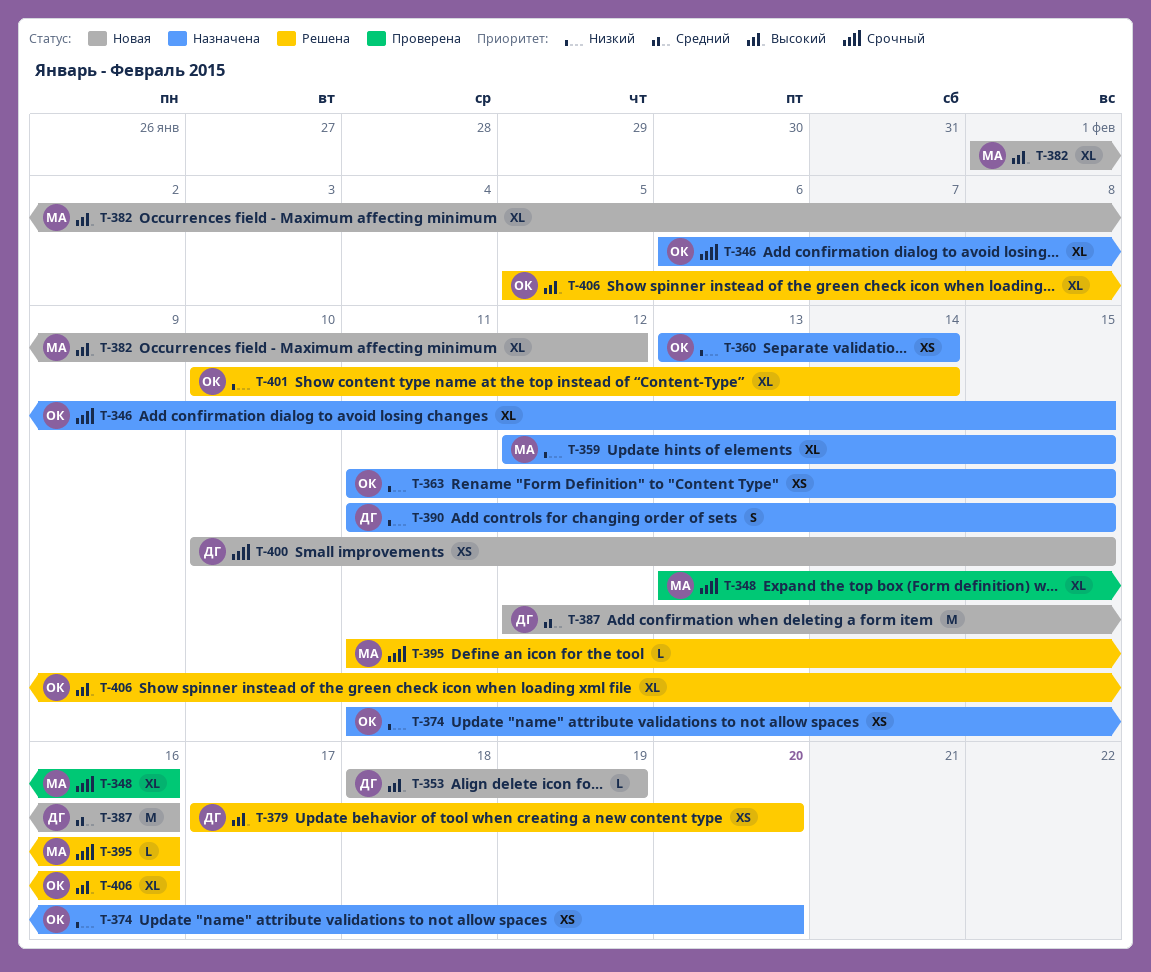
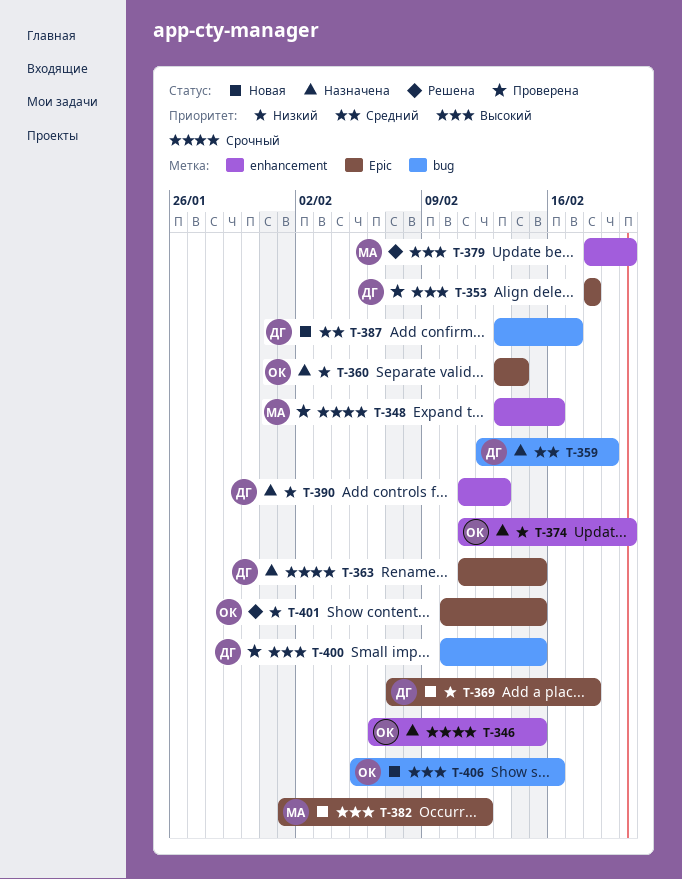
T-353, status: Новая -> Проверена
T-353, due: Feb 19 -> Feb 18
T-359, owner: МА -> ДГ
T-359, priority: Низкий -> Средний
T-359, due: Feb 15 -> Feb 19
T-363, owner: ОК -> ДГ
T-363, priority: Низкий -> Срочный
T-369: none -> present
T-379, owner: ДГ -> МА
T-379, start: Feb 17 -> Feb 18
T-387, start: Feb 12 -> Feb 13
T-387, due: Feb 16 -> Feb 17
T-390, due: Feb 15 -> Feb 13
T-395: present -> none
T-400, status: Новая -> Проверена
T-400, priority: Срочный -> Высокий
T-401, due: Feb 14 -> Feb 15
T-406, status: Решена -> Новая

